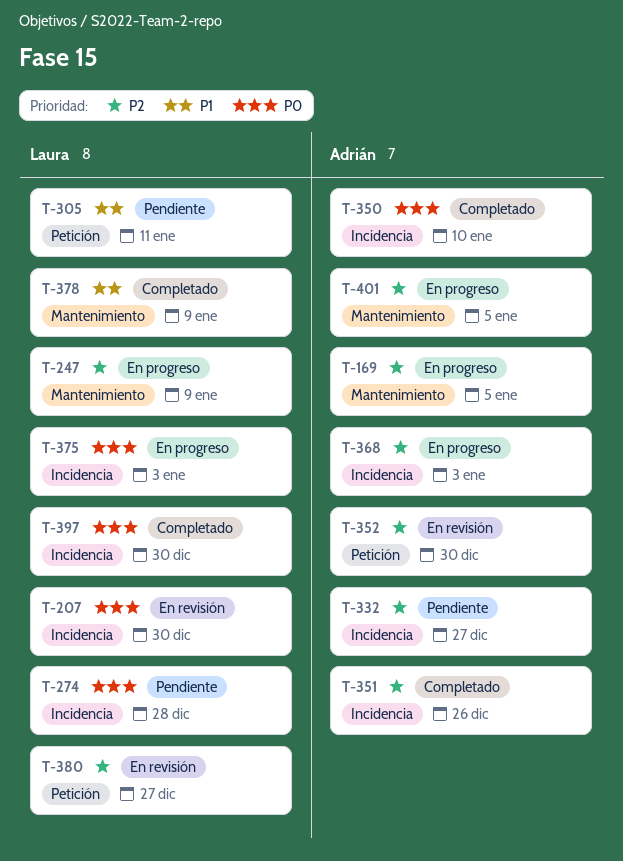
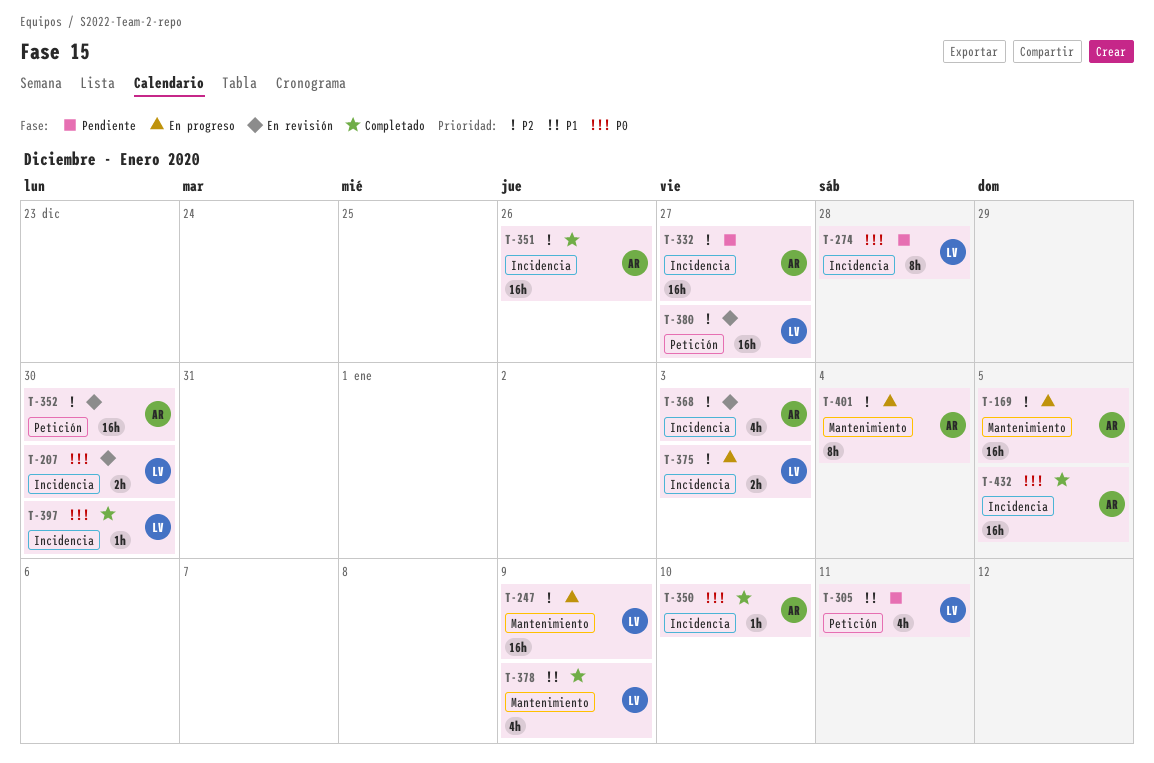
T-368, status: En progreso -> En revisión
T-375, priority: P0 -> P2
T-401, due: Jan 5 -> Jan 4
T-432: none -> present

